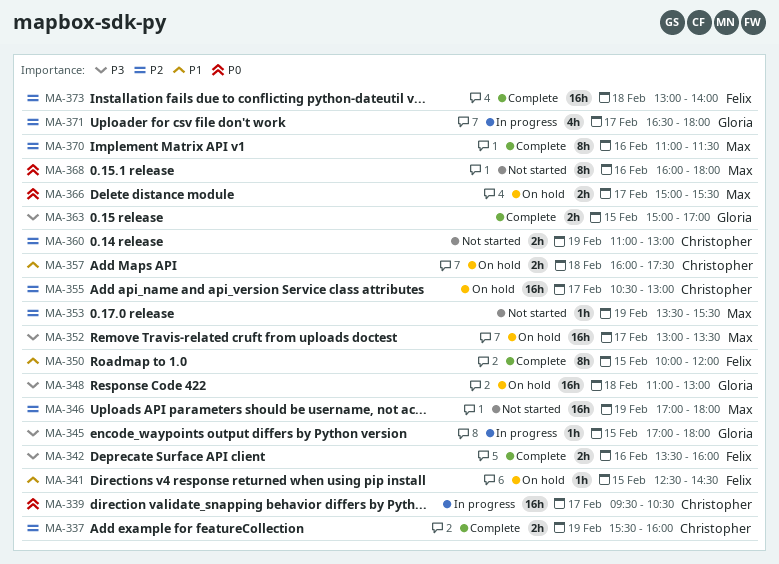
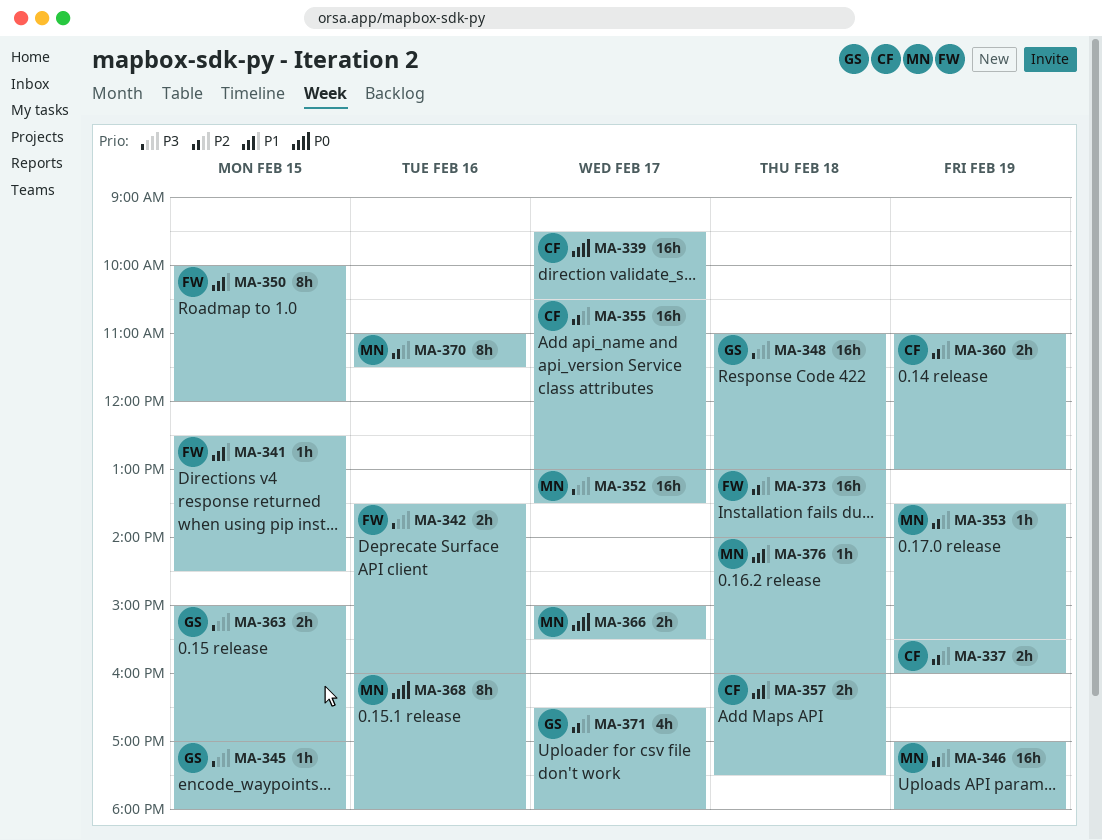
MA-376: none -> present

